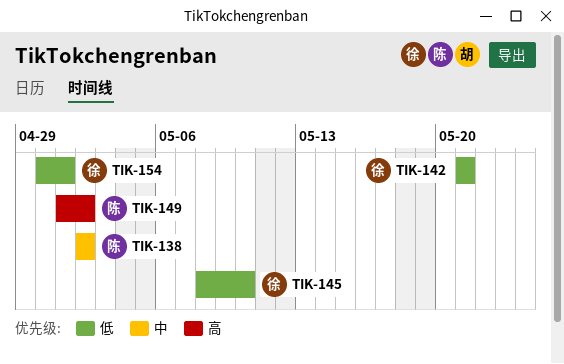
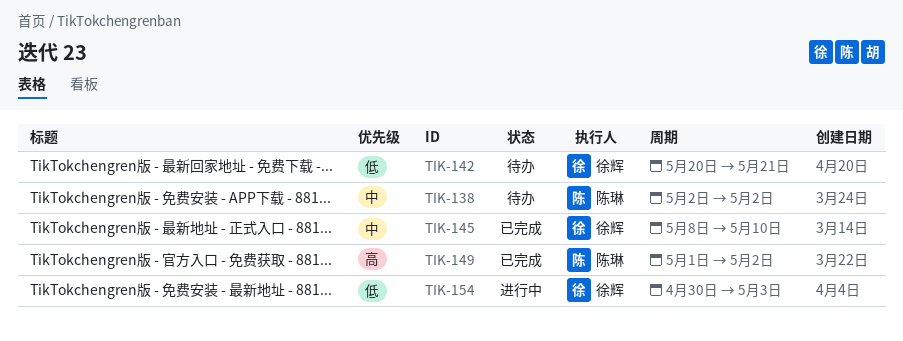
TIK-142, start: May 21 -> May 20
TIK-145, priority: 低 -> 中
TIK-154, due: May 1 -> May 3

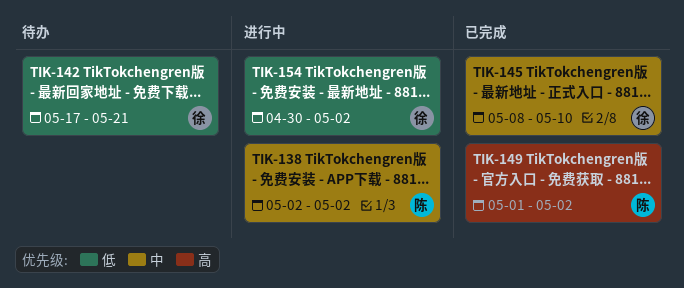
TIK-138, status: 待办 -> 进行中
TIK-142, start: May 20 -> May 17
TIK-154, due: May 3 -> May 2

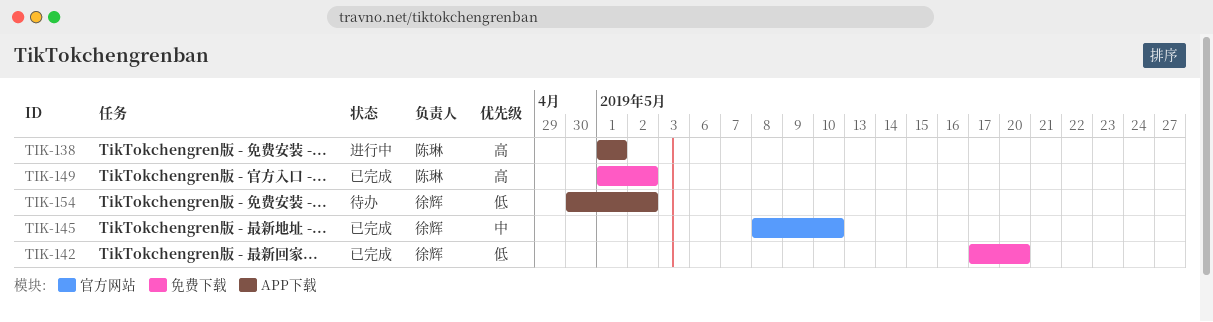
TIK-138, priority: 中 -> 高
TIK-138, start: May 2 -> May 1
TIK-138, due: May 2 -> May 1
TIK-142, status: 待办 -> 已完成
TIK-142, due: May 21 -> May 20
TIK-154, status: 进行中 -> 待办

